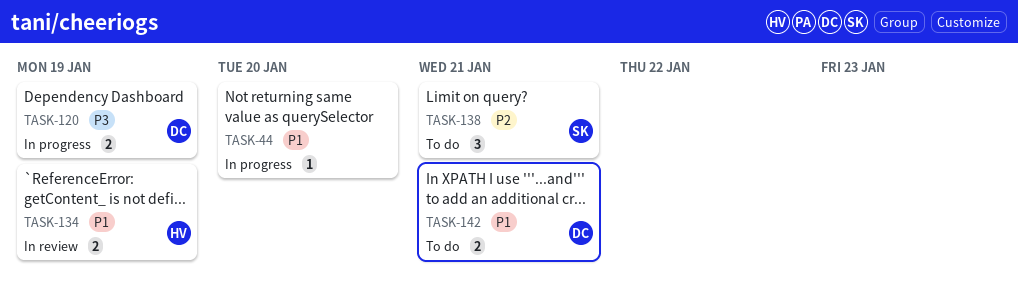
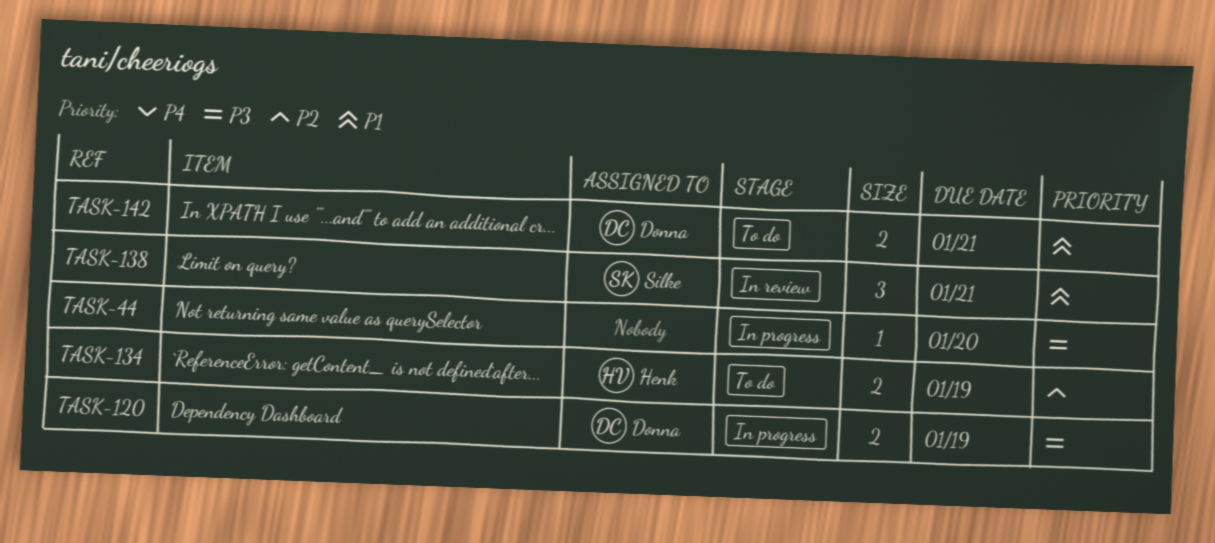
TASK-44, priority: P1 -> P3
TASK-134, status: In review -> To do
TASK-134, priority: P1 -> P2
TASK-138, status: To do -> In review
TASK-138, priority: P2 -> P1

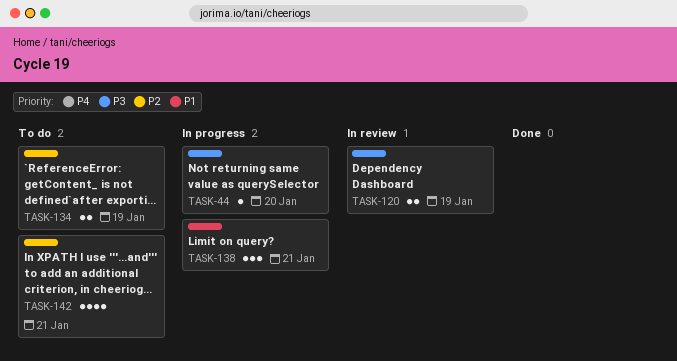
TASK-120, status: In progress -> In review
TASK-138, status: In review -> In progress
TASK-142, priority: P1 -> P2
TASK-142, estimate: 2 -> 4

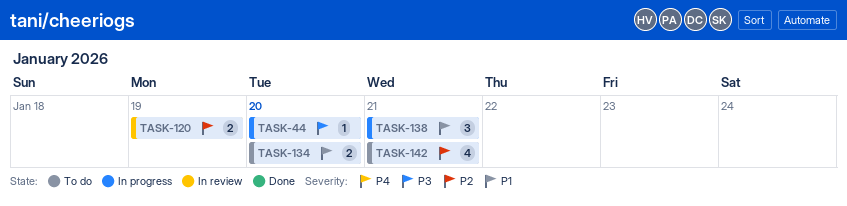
TASK-120, priority: P3 -> P2
TASK-134, priority: P2 -> P1
TASK-134, due: Jan 19 -> Jan 20

